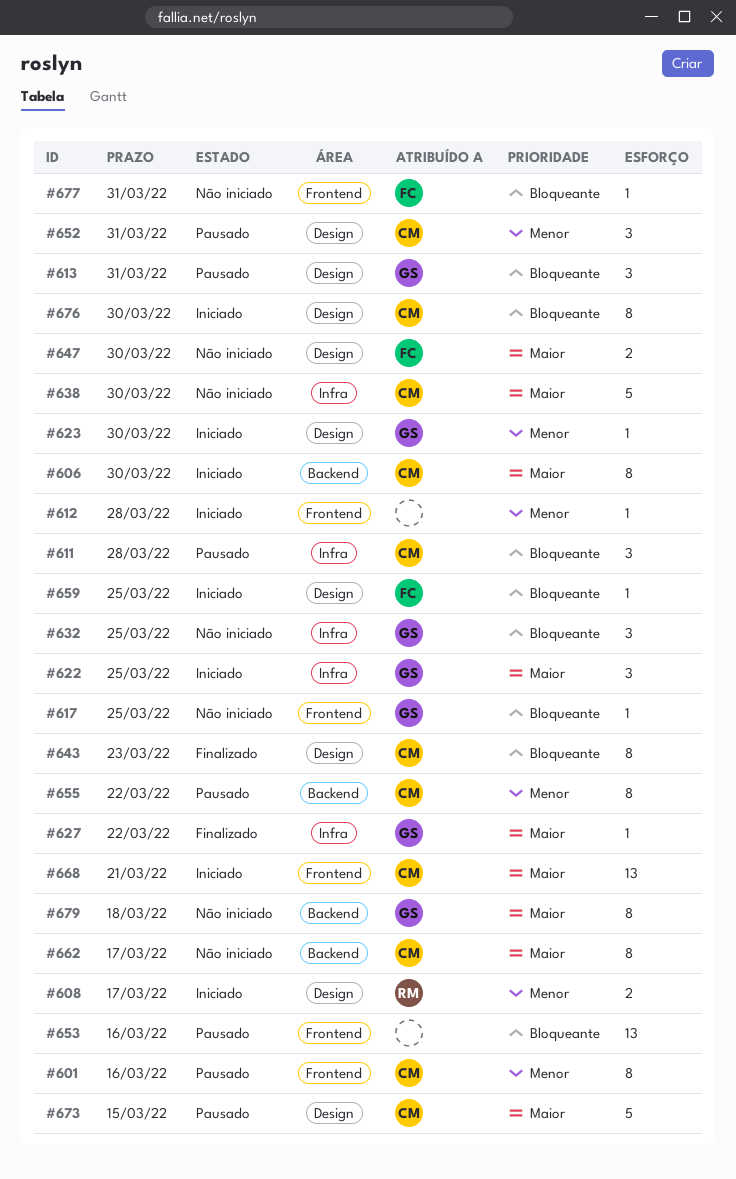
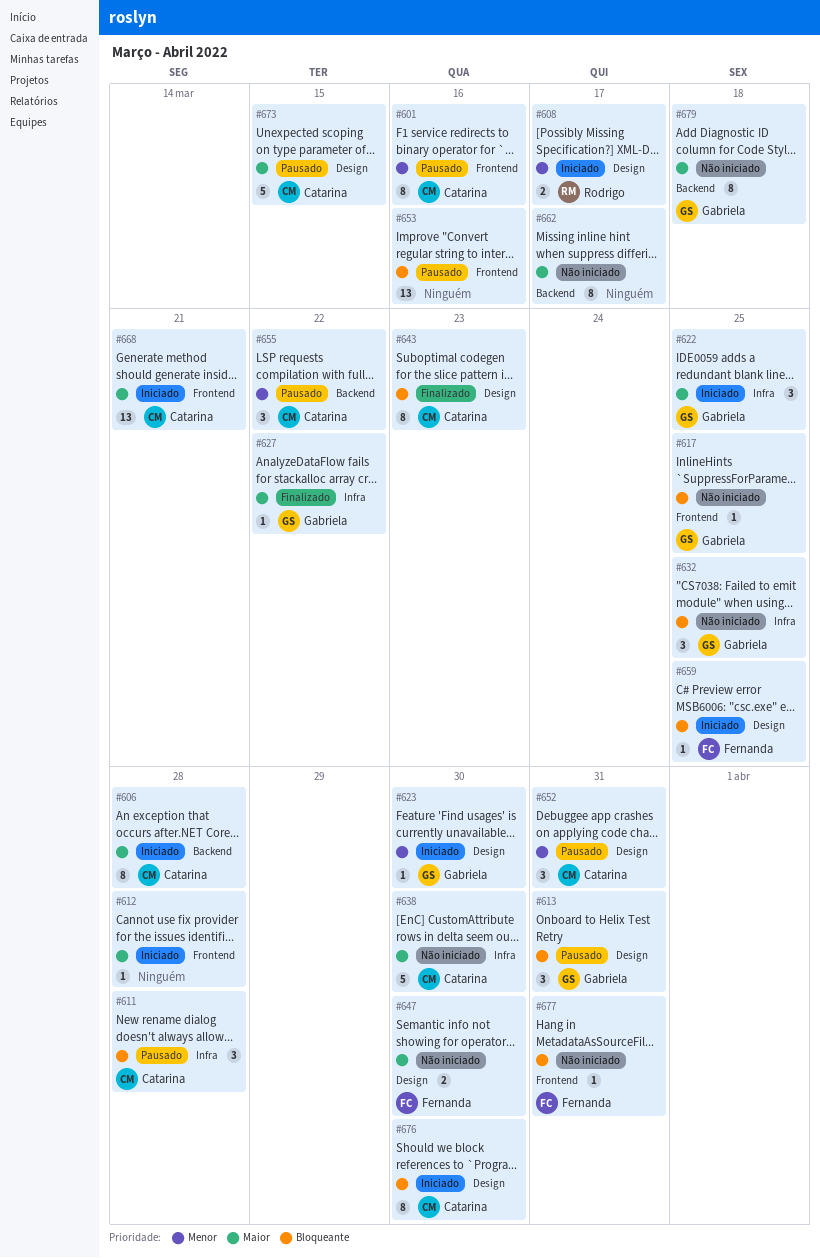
#606, due: Mar 30 -> Mar 28
#612, priority: Menor -> Maior
#655, estimate: 8 -> 3
#662, owner: Catarina -> none

